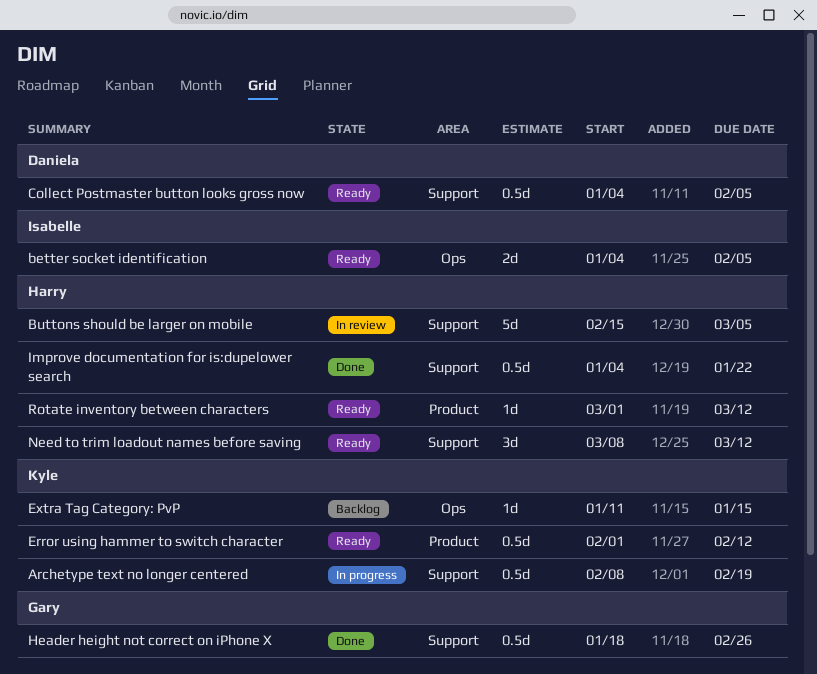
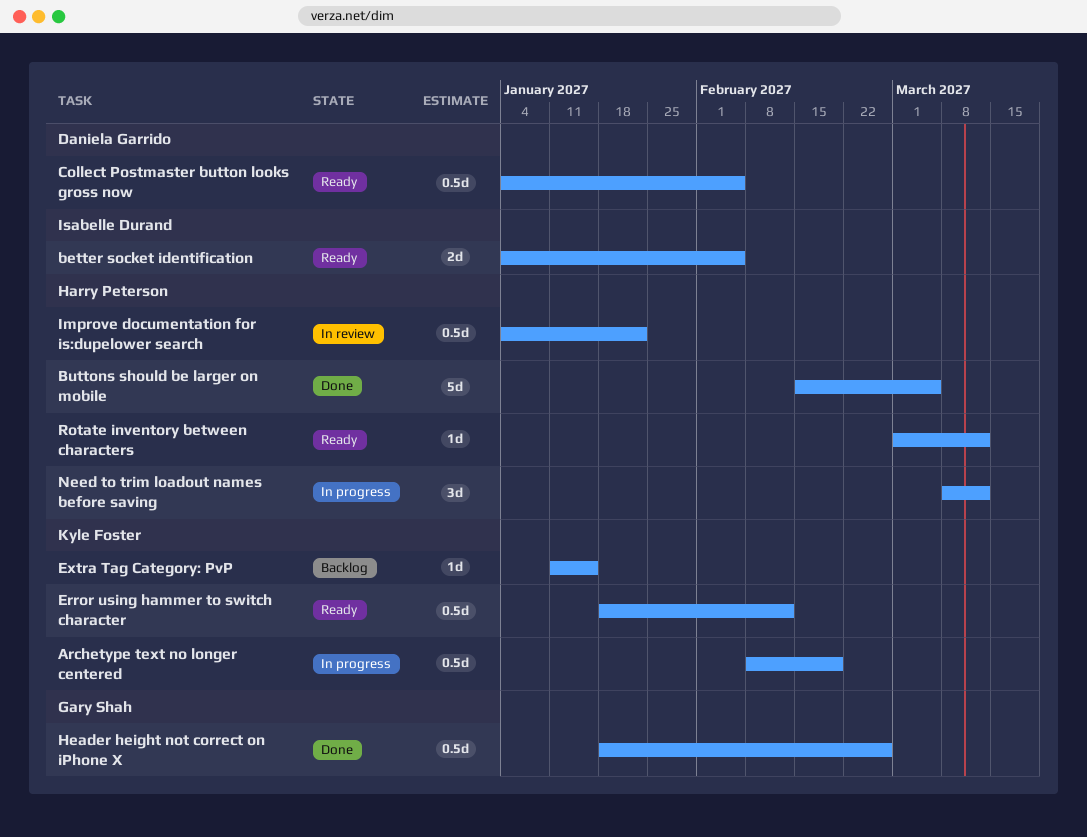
Buttons should be larger on mobile, status: In review -> Done
Error using hammer to switch character, start: Feb 1 -> Jan 18
Improve documentation for is:dupelower search, status: Done -> In review
Need to trim loadout names before saving, status: Ready -> In progress

